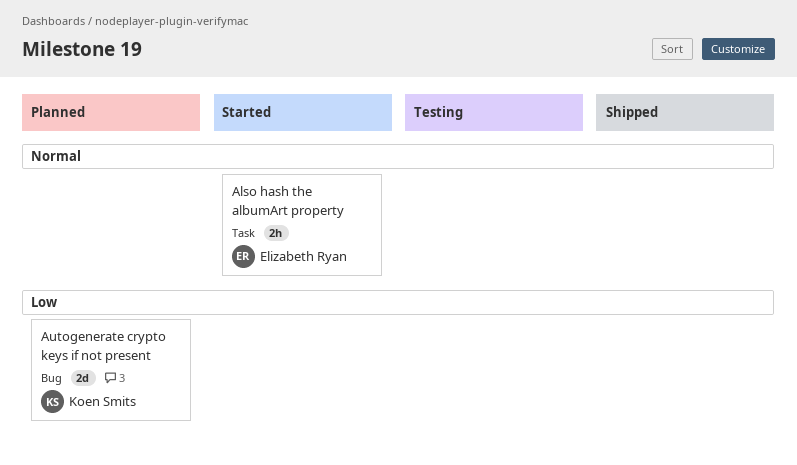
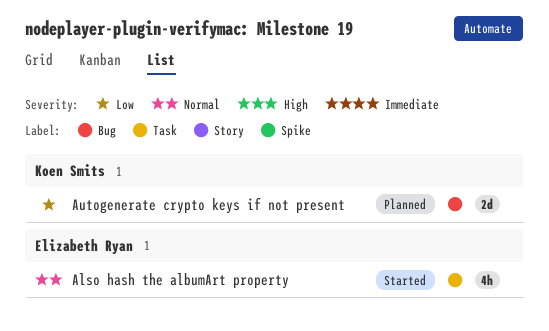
Also hash the albumArt property, estimate: 2h -> 4h

